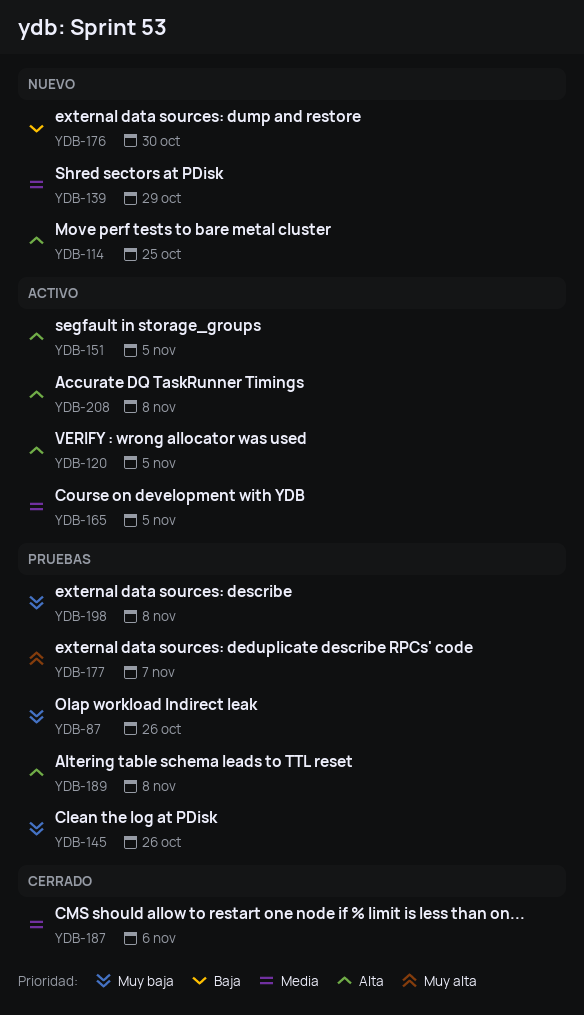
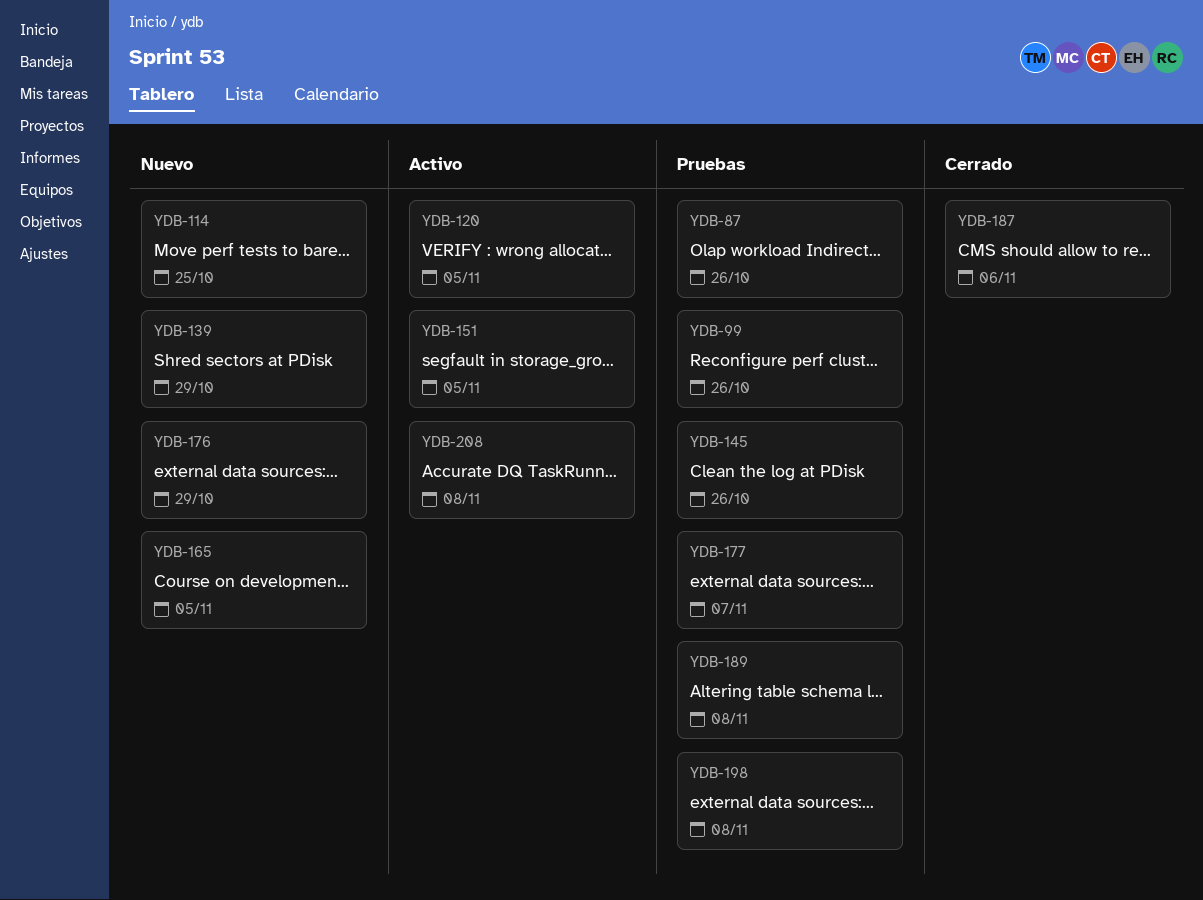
YDB-99: none -> present
YDB-165, status: Activo -> Nuevo
YDB-176, due: Oct 30 -> Oct 29

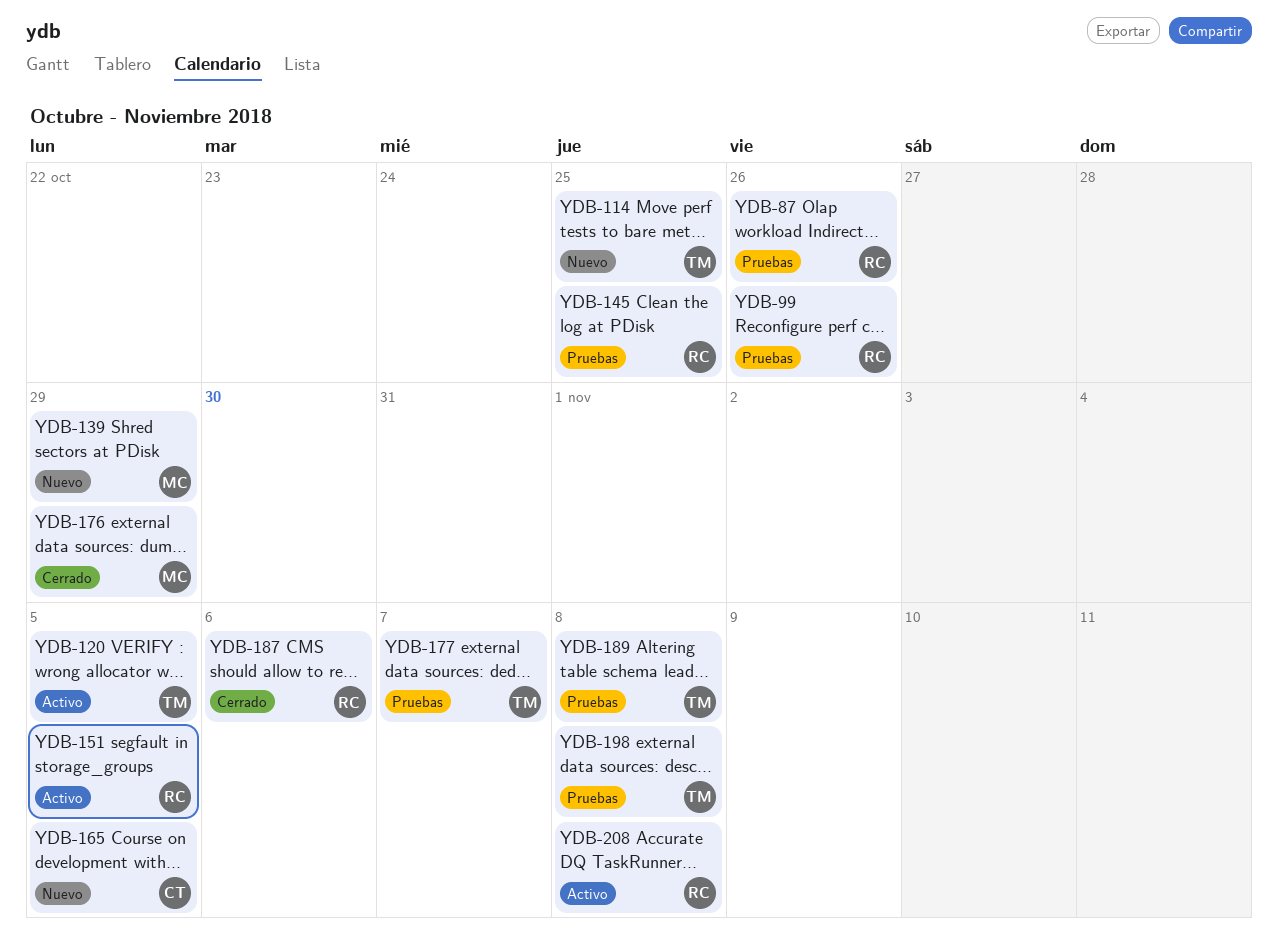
YDB-145, due: Oct 26 -> Oct 25
YDB-176, status: Nuevo -> Cerrado

